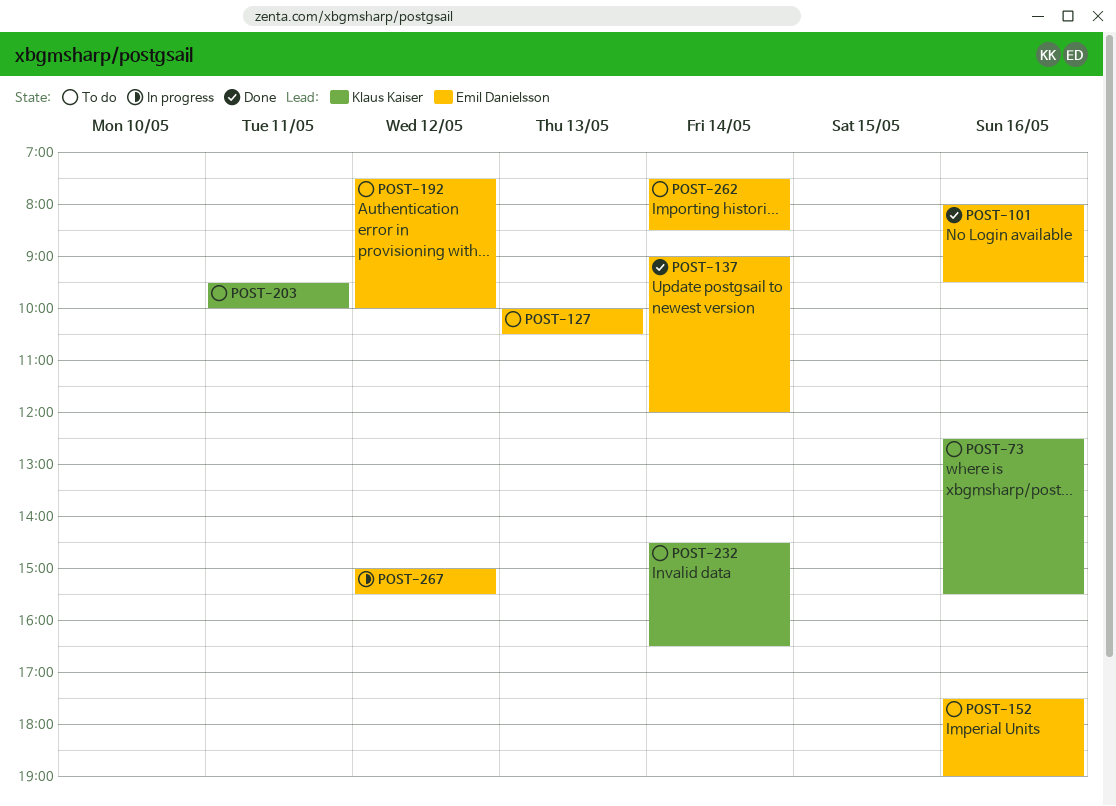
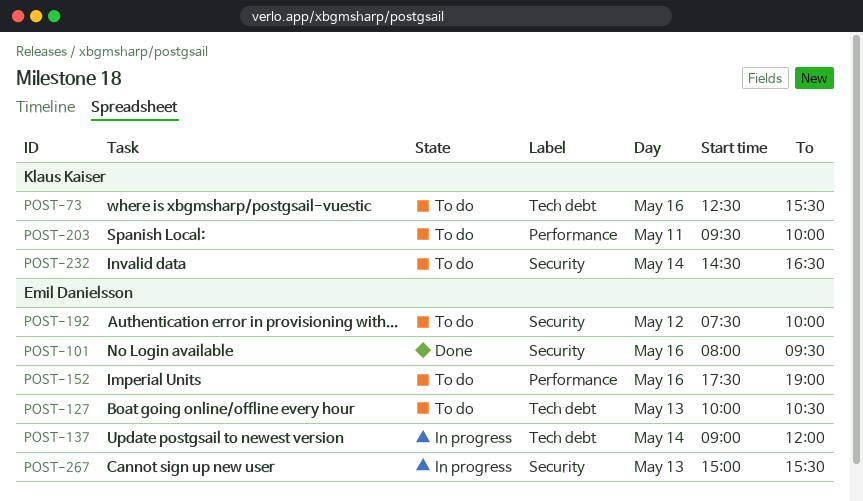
POST-137, status: Done -> In progress
POST-262: present -> none
POST-267, day: May 12 -> May 13

